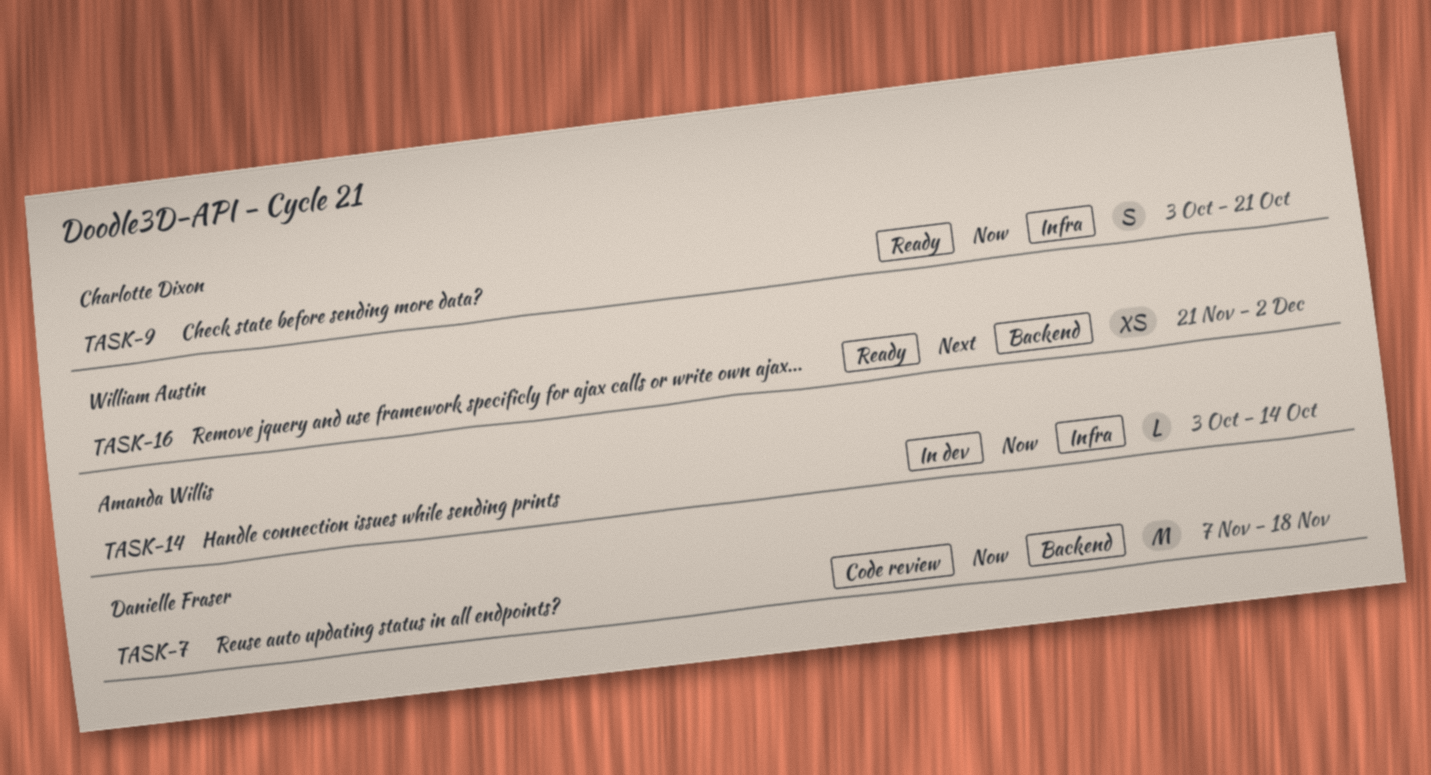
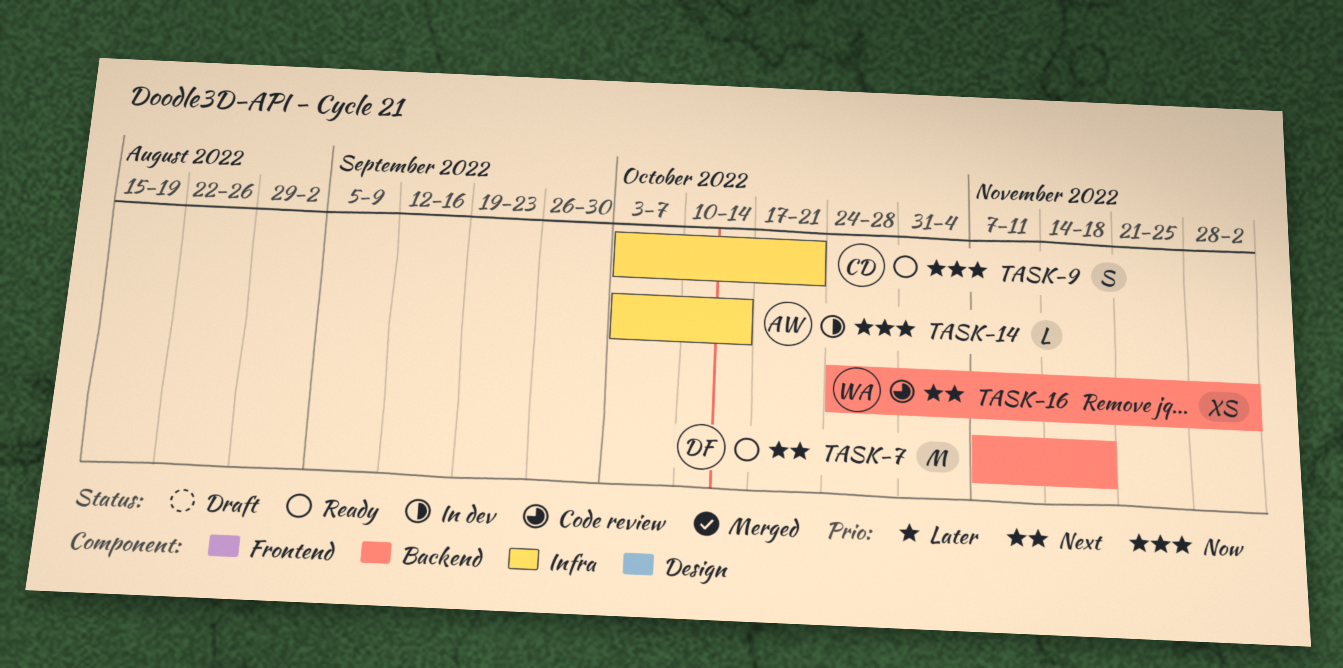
TASK-7, status: Code review -> Ready
TASK-7, priority: Now -> Next
TASK-16, status: Ready -> Code review
TASK-16, start: Nov 21 -> Oct 24

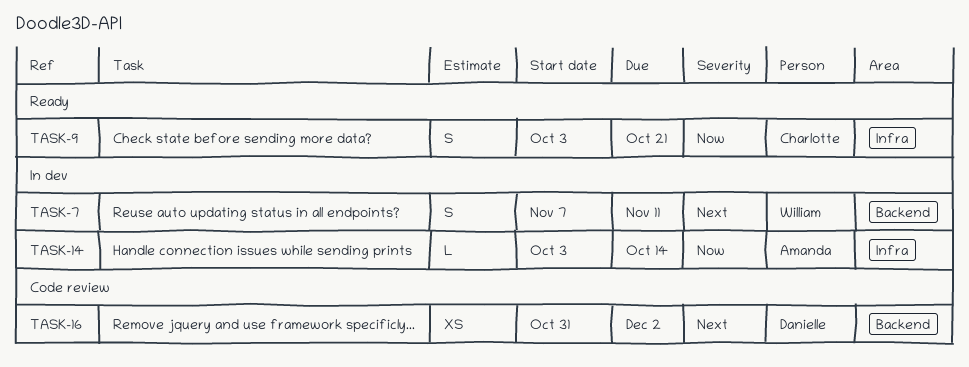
TASK-7, status: Ready -> In dev
TASK-7, owner: Danielle -> William
TASK-7, estimate: M -> S
TASK-7, due: Nov 18 -> Nov 11
TASK-16, owner: William -> Danielle
TASK-16, start: Oct 24 -> Oct 31

